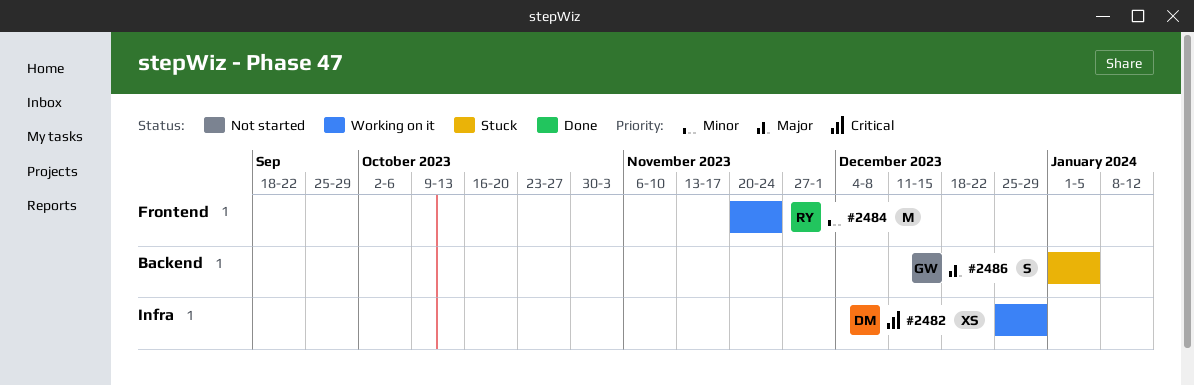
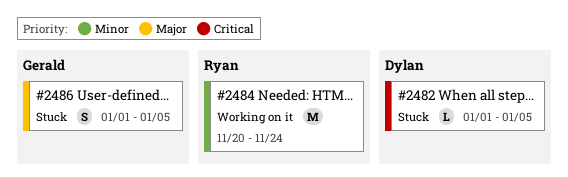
#2482, status: Working on it -> Stuck
#2482, estimate: XS -> L
#2482, start: Dec 25 -> Jan 1
#2482, due: Dec 29 -> Jan 5

